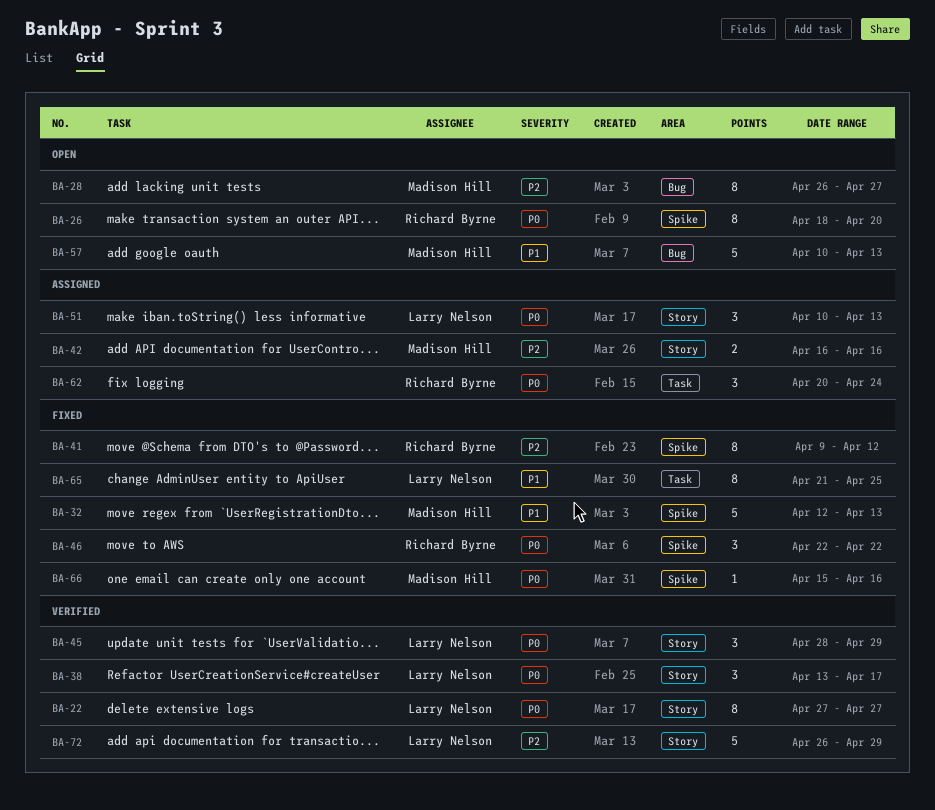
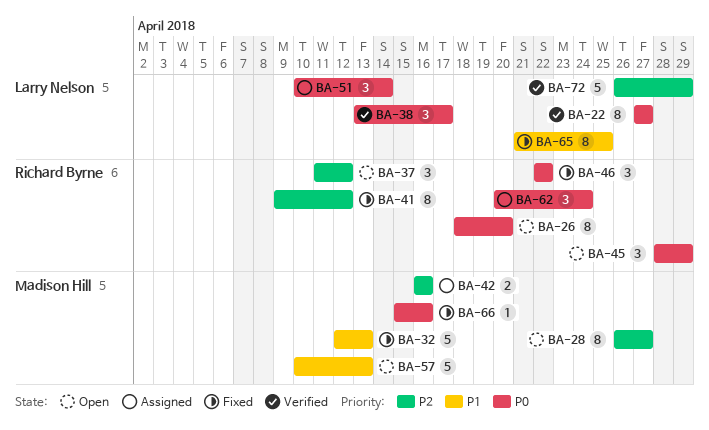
BA-37: none -> present
BA-45, status: Verified -> Open
BA-45, owner: Larry Nelson -> Richard Byrne
BA-51, due: Apr 13 -> Apr 14

